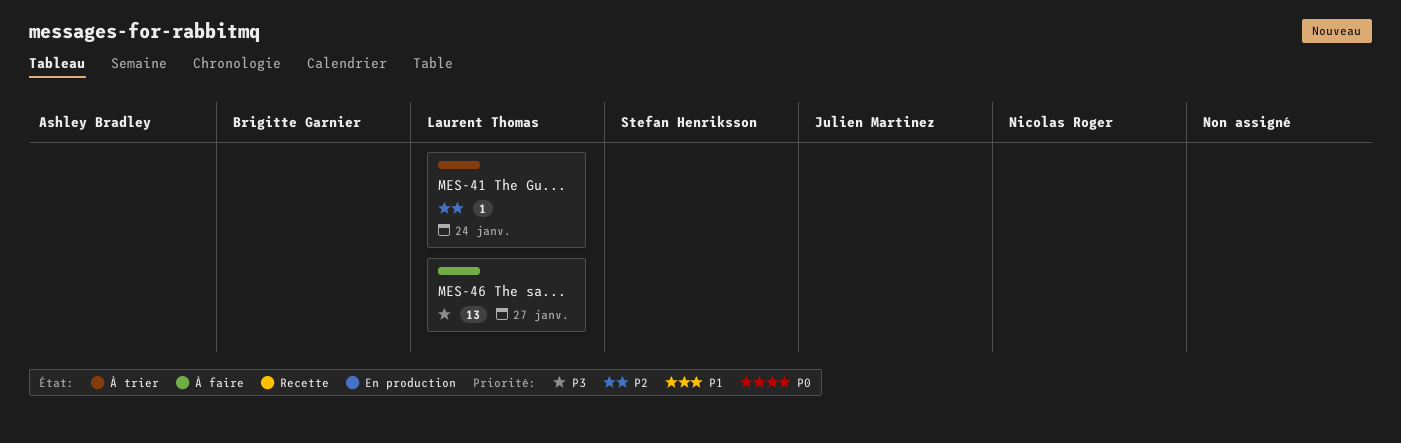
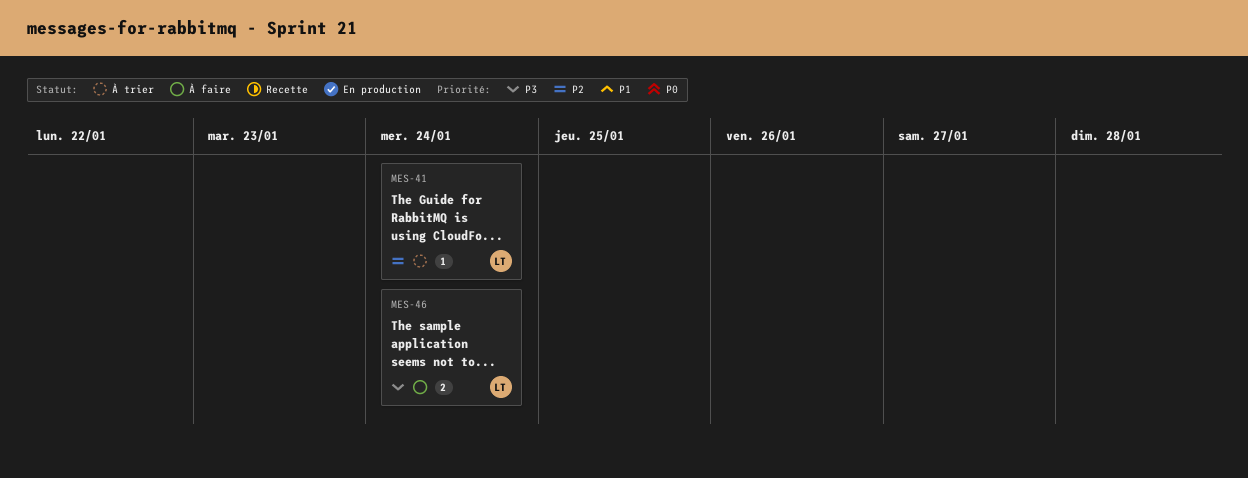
MES-46, estimate: 13 -> 2
MES-46, due: Jan 27 -> Jan 24

